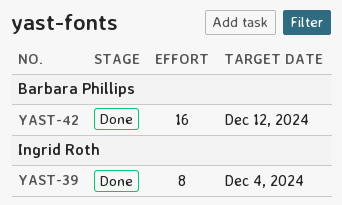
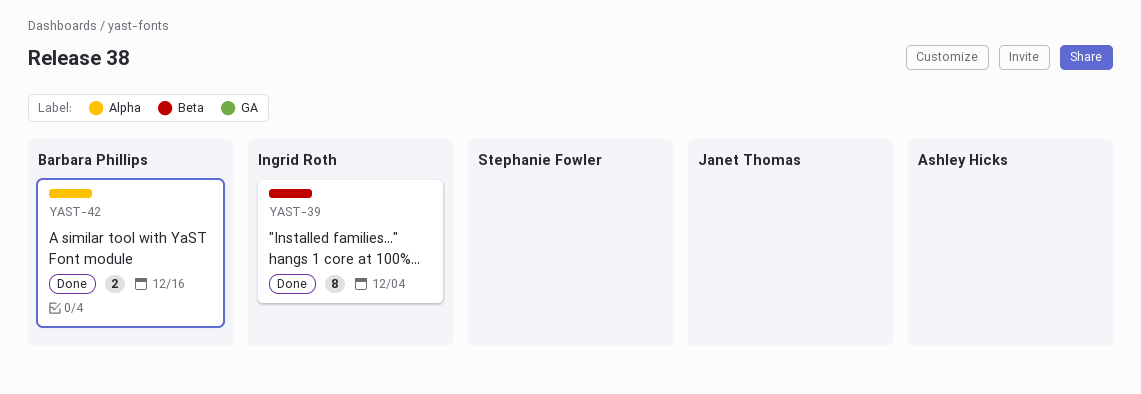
YAST-42, estimate: 16 -> 2
YAST-42, due: Dec 12 -> Dec 16

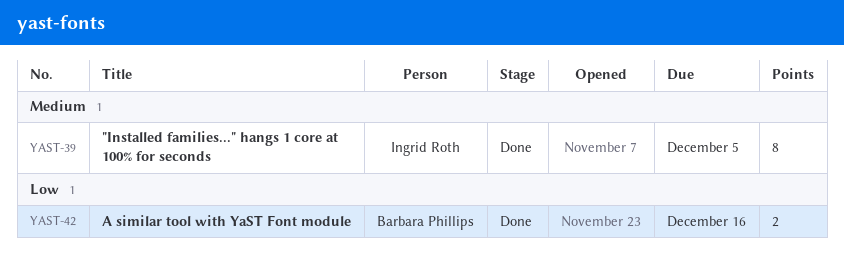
YAST-39, due: Dec 4 -> Dec 5

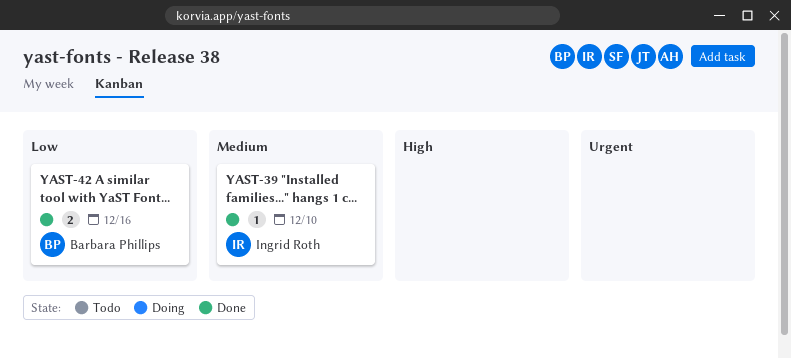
YAST-39, estimate: 8 -> 1
YAST-39, due: Dec 5 -> Dec 10

